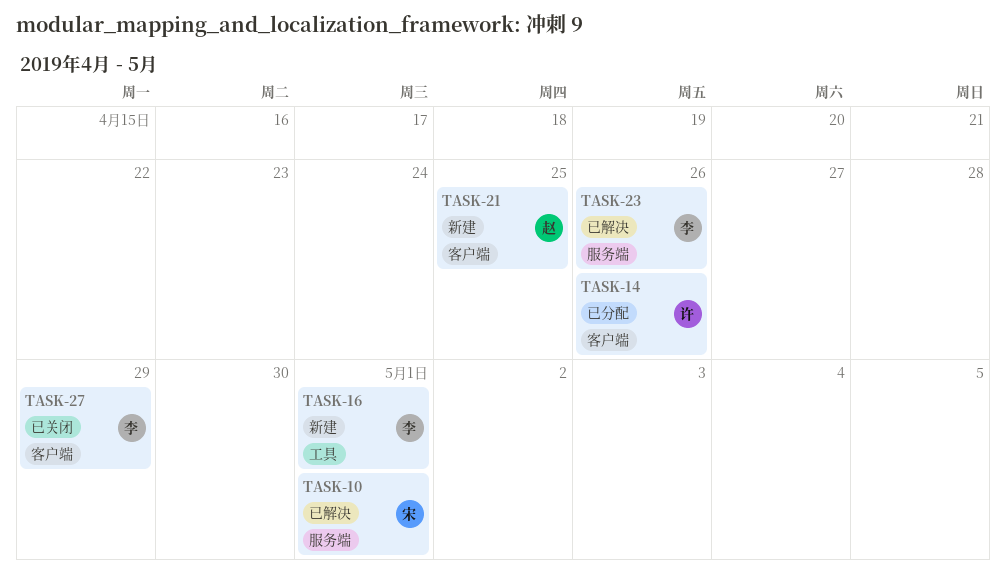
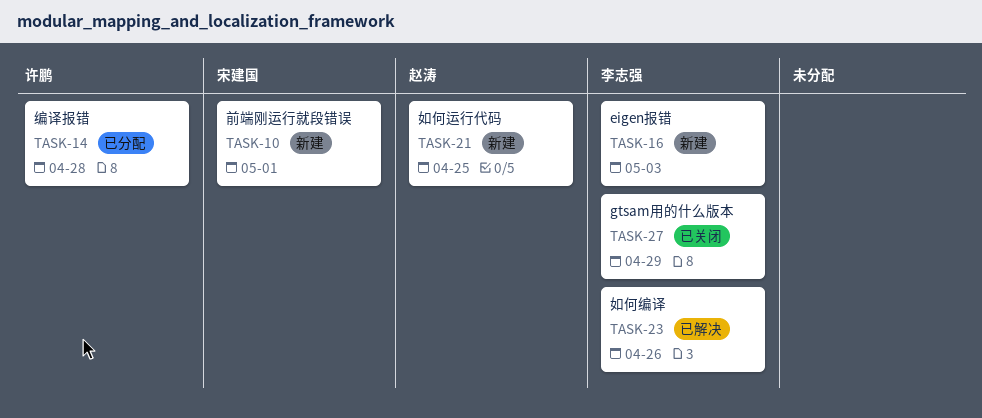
TASK-10, status: 已解决 -> 新建
TASK-14, due: Apr 26 -> Apr 28
TASK-16, due: May 1 -> May 3

